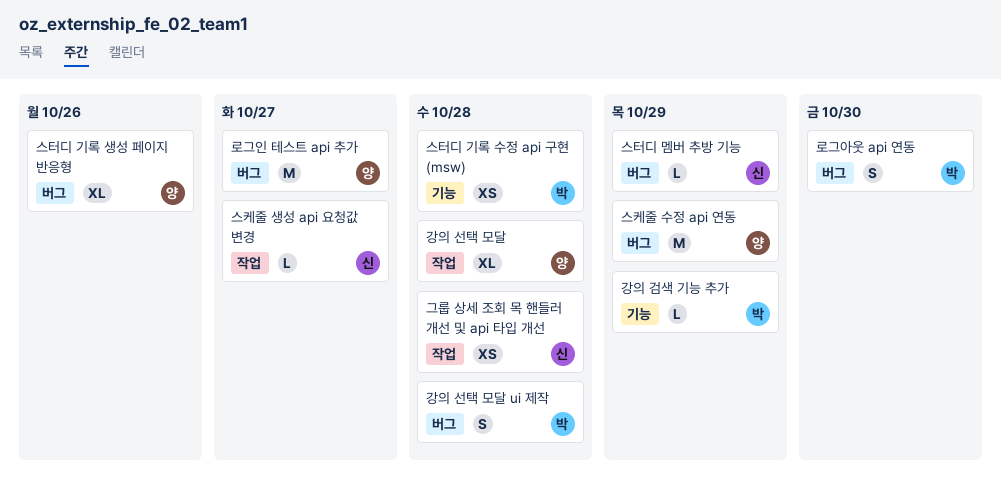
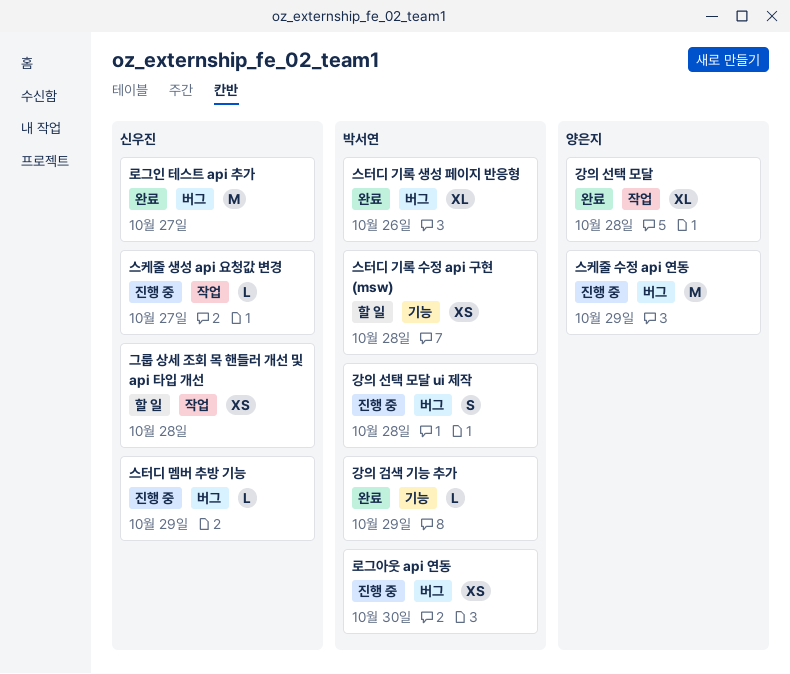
로그아웃 api 연동, estimate: S -> XS
로그인 테스트 api 추가, owner: 양은지 -> 신우진
스터디 기록 생성 페이지 반응형, owner: 양은지 -> 박서연

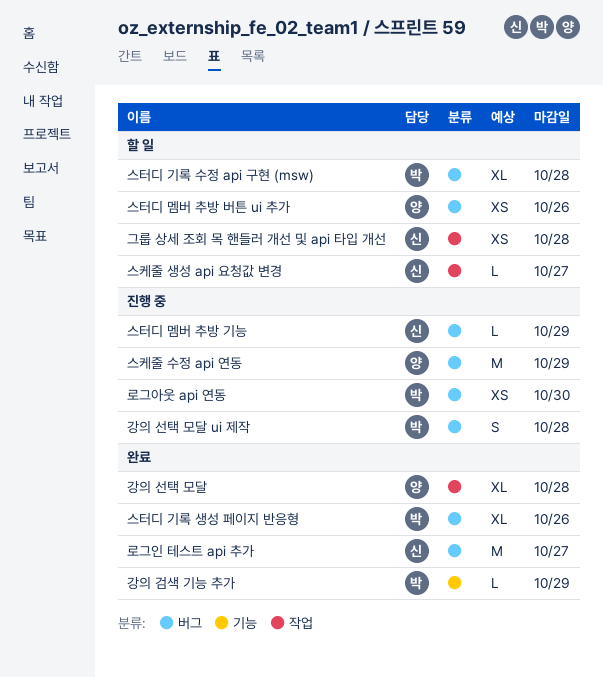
스케줄 생성 api 요청값 변경, status: 진행 중 -> 할 일
스터디 기록 수정 api 구현 (msw), label: 기능 -> 버그
스터디 기록 수정 api 구현 (msw), estimate: XS -> XL
스터디 멤버 추방 버튼 ui 추가: none -> present

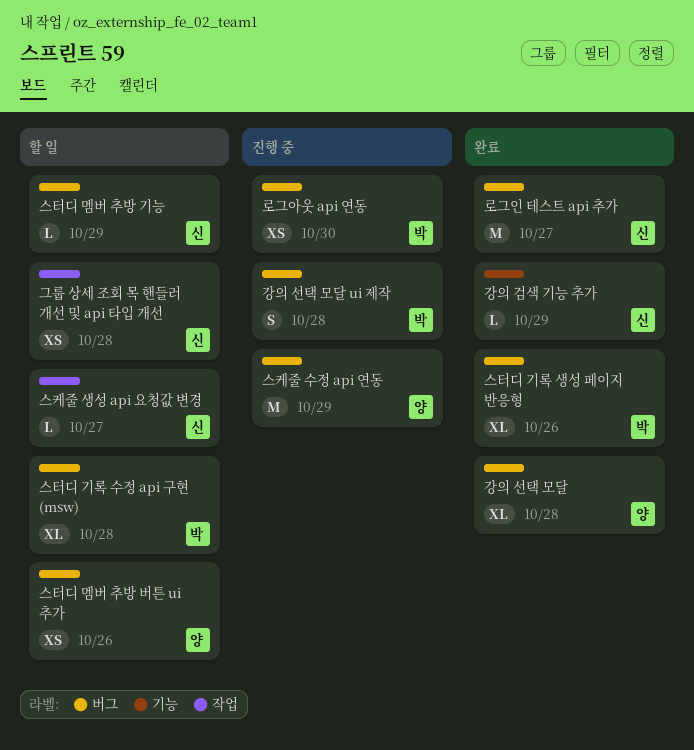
강의 검색 기능 추가, owner: 박 -> 신
강의 선택 모달, label: 작업 -> 버그
스터디 멤버 추방 기능, status: 진행 중 -> 할 일

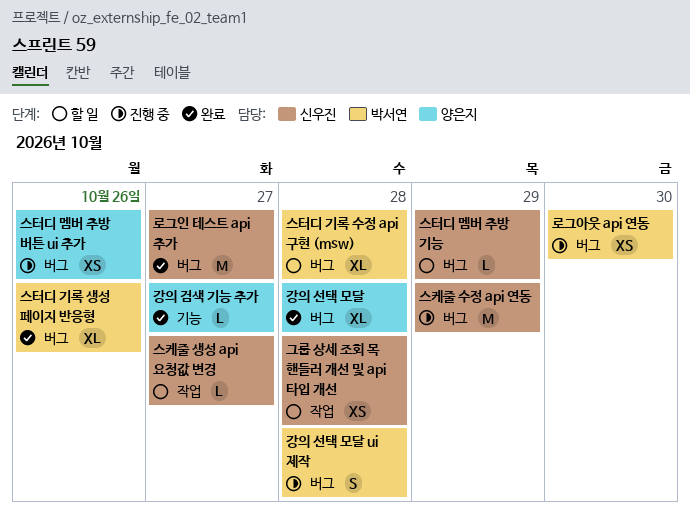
강의 검색 기능 추가, owner: 신우진 -> 양은지
강의 검색 기능 추가, due: Oct 29 -> Oct 27
스케줄 수정 api 연동, owner: 양은지 -> 신우진
스터디 멤버 추방 버튼 ui 추가, status: 할 일 -> 진행 중

